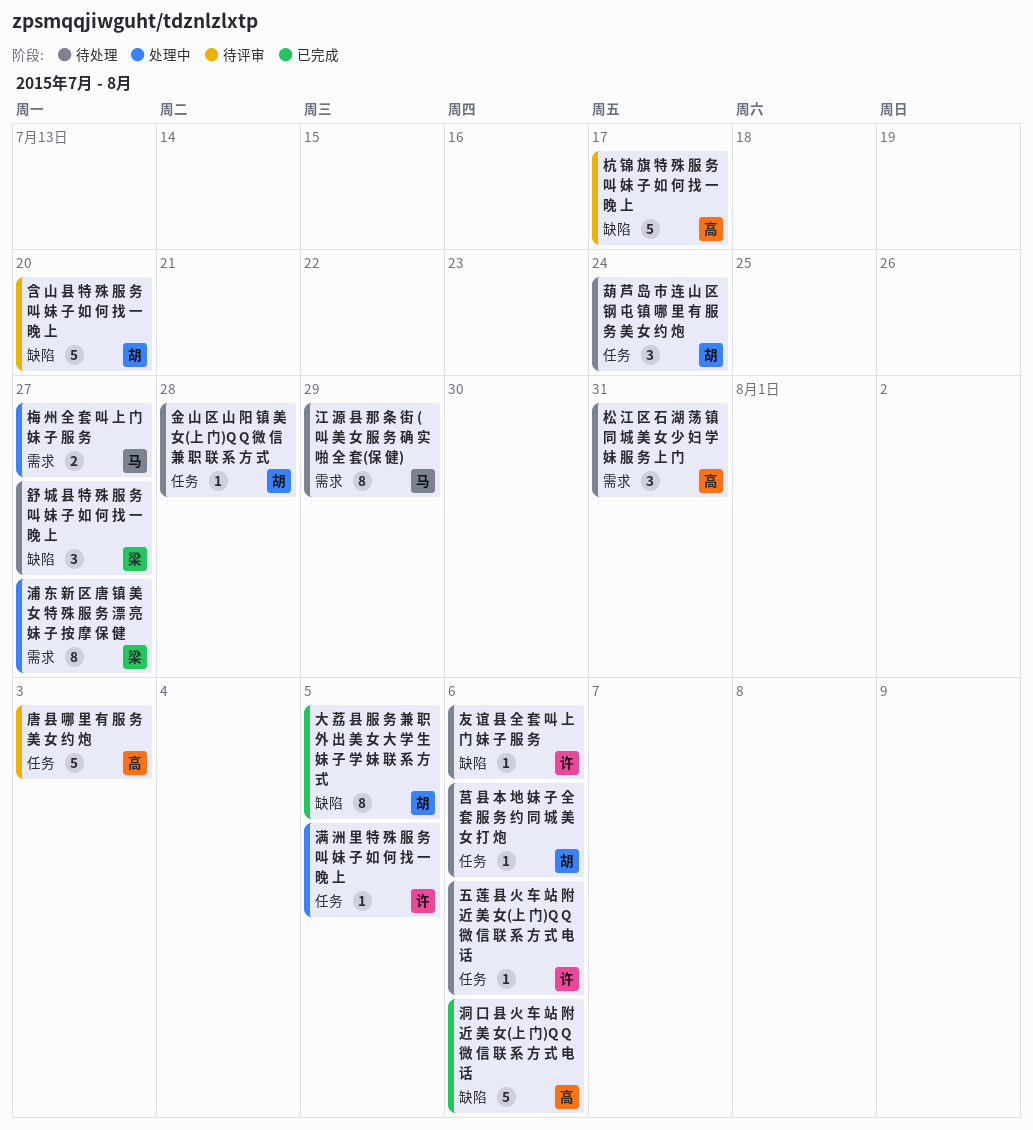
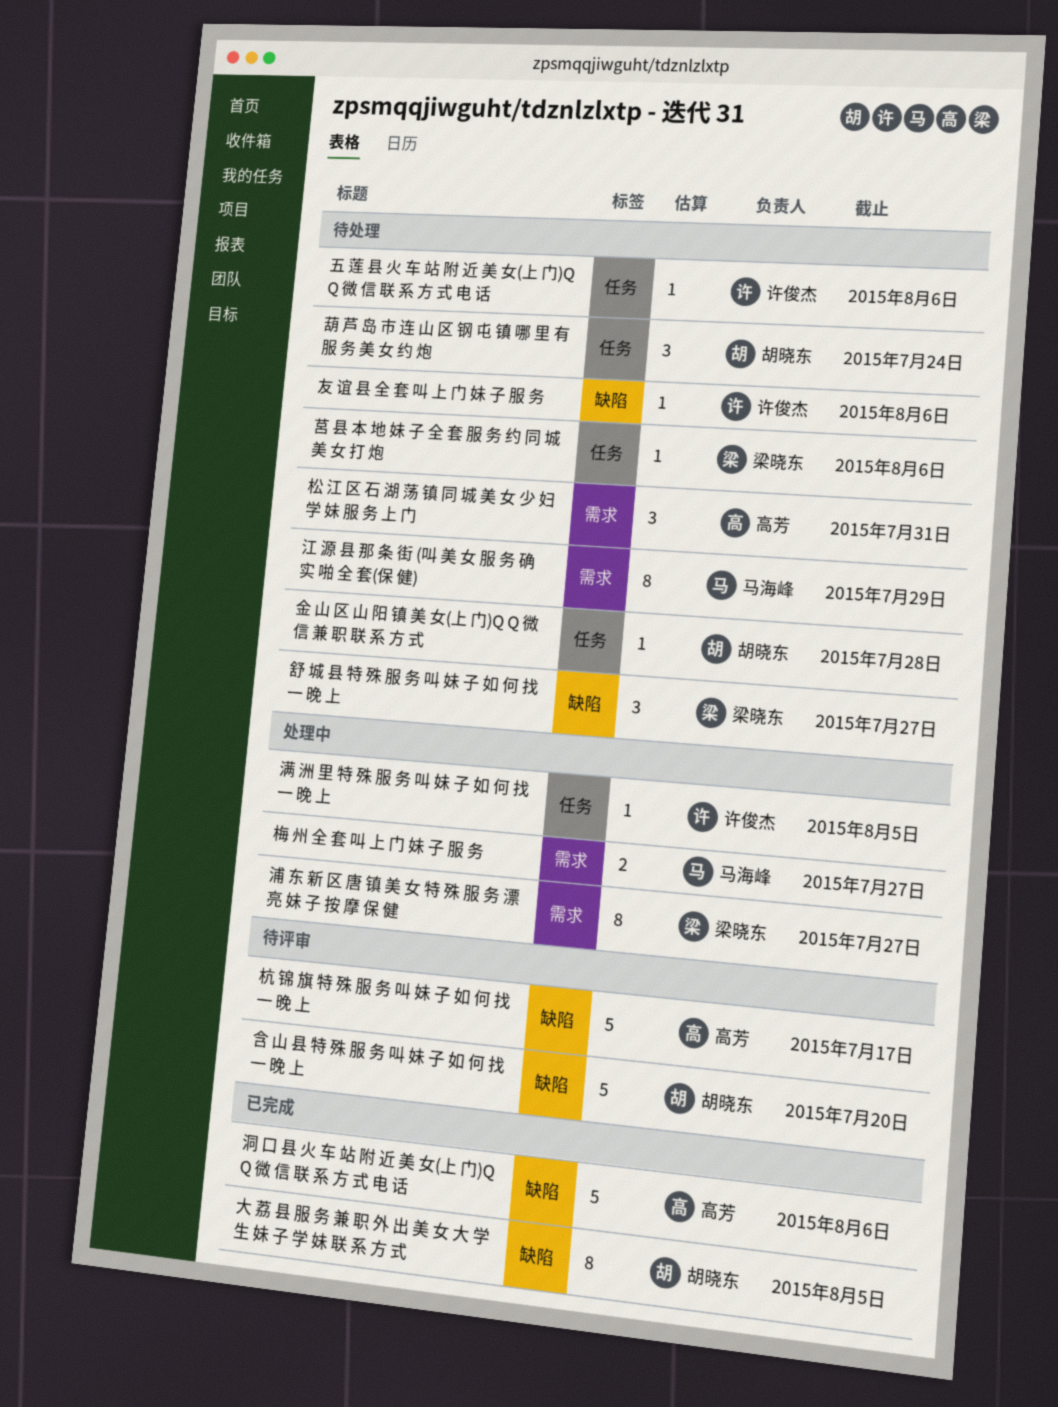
唐 县 哪 里 有 服 务 美 女 约 炮: present -> none
莒 县 本 地 妹 子 全 套 服 务 约 同 城 美 女 打 炮, owner: 胡晓东 -> 梁晓东

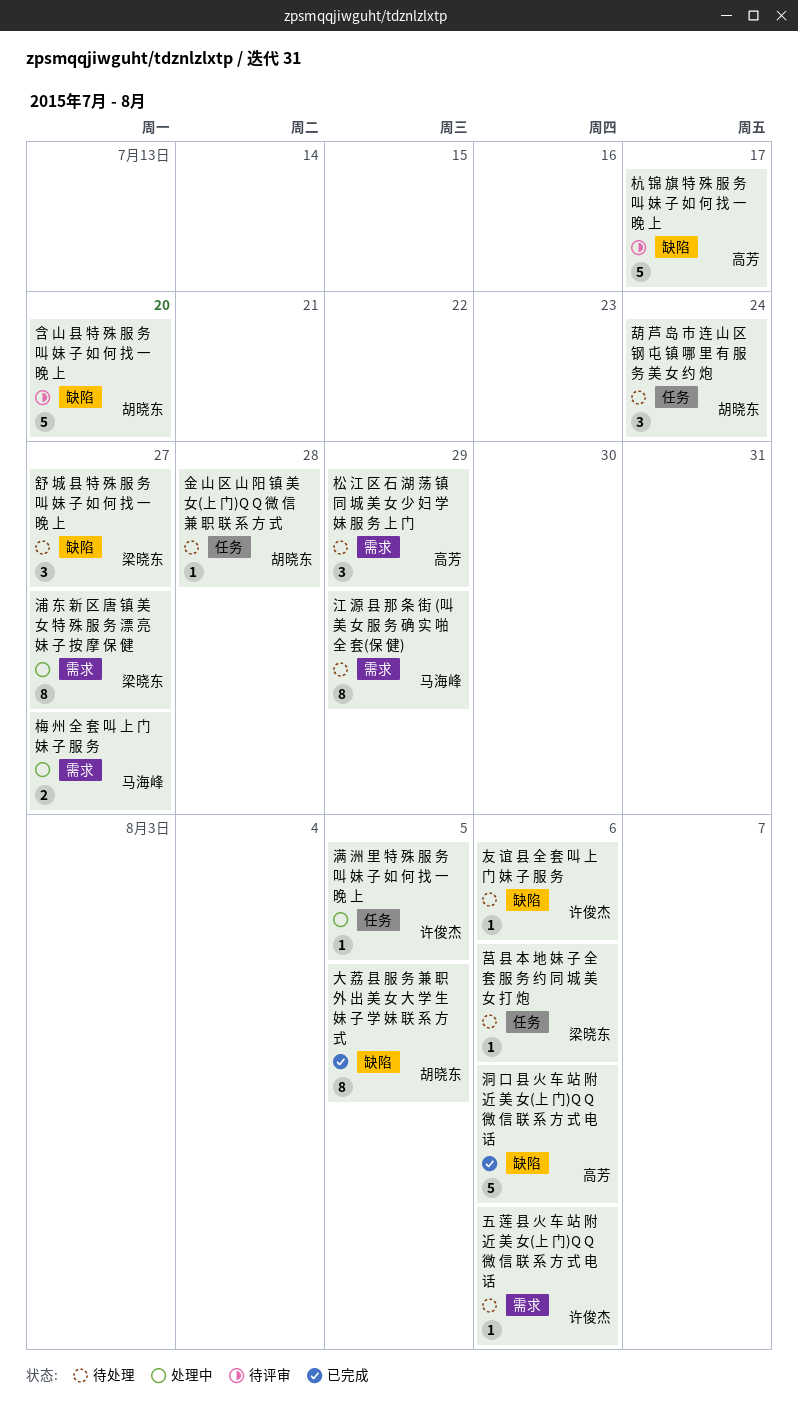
五 莲 县 火 车 站 附 近 美 女(上 门)Q Q 微 信 联 系 方 式 电 话, label: 任务 -> 需求
松 江 区 石 湖 荡 镇 同 城 美 女 少 妇 学 妹 服 务 上 门, due: Jul 31 -> Jul 29

